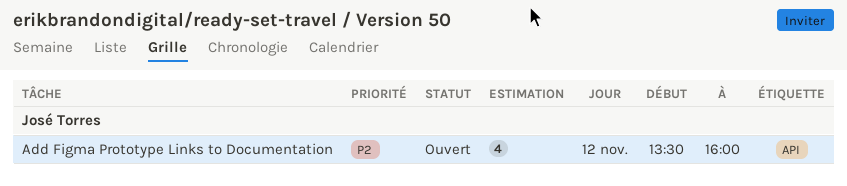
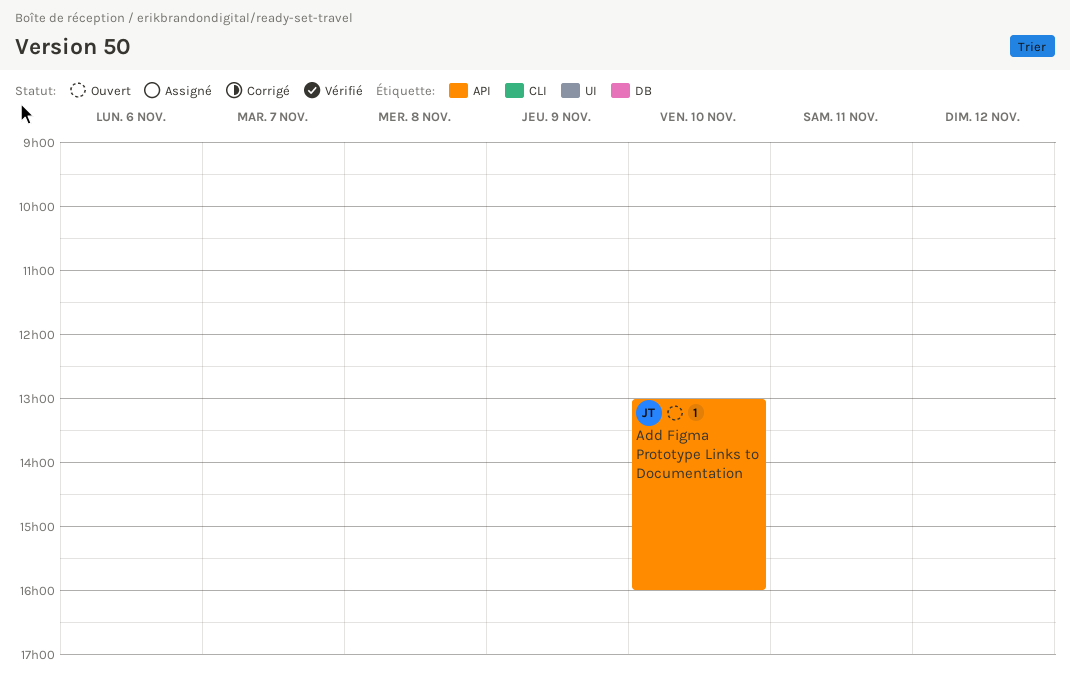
Add Figma Prototype Links to Documentation, estimate: 4 -> 1
Add Figma Prototype Links to Documentation, day: Nov 12 -> Nov 10
Add Figma Prototype Links to Documentation, begins: 13:30 -> 13:00

